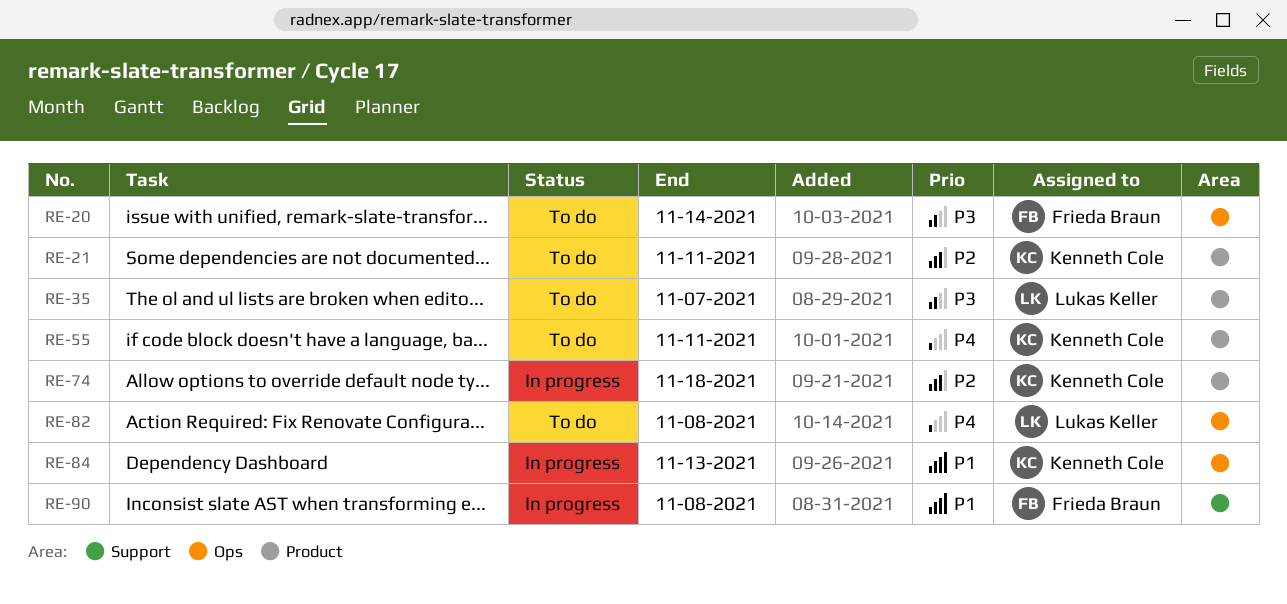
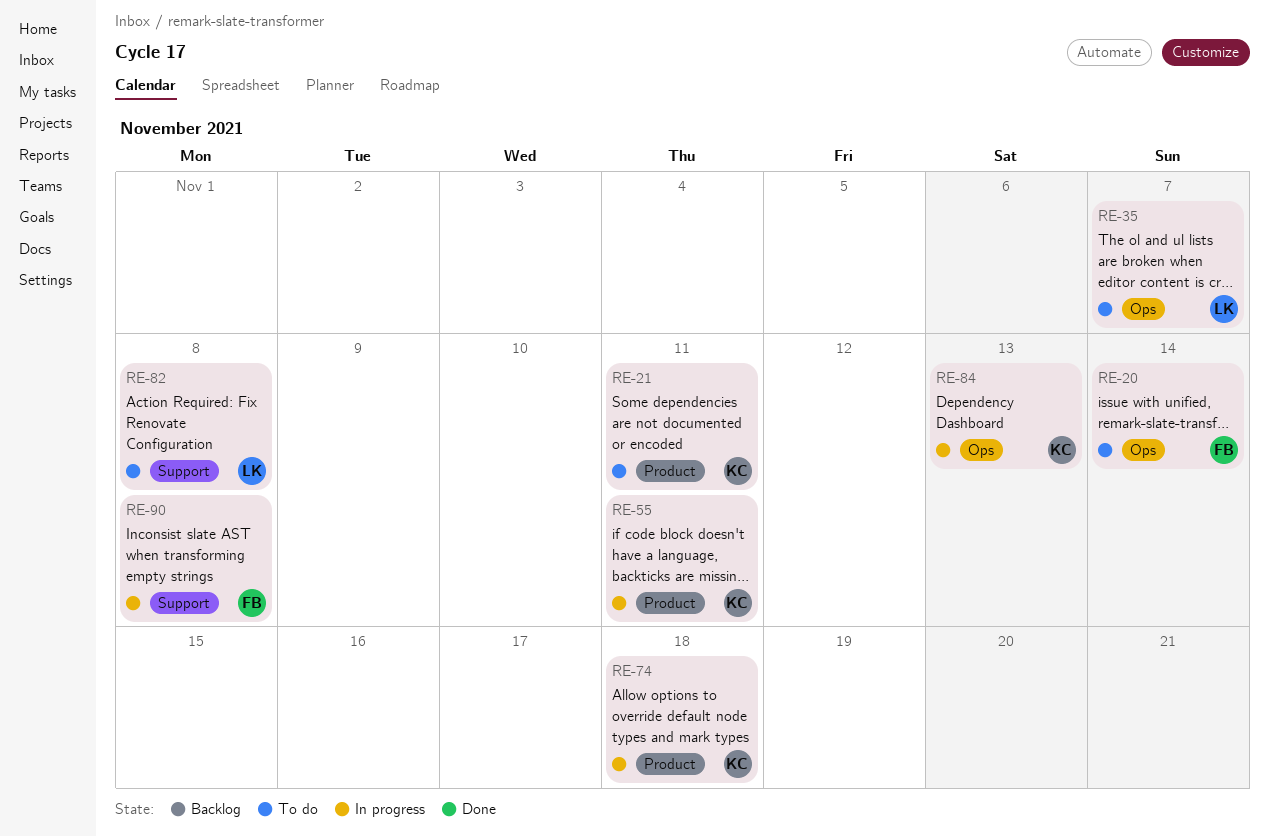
RE-35, label: Product -> Ops
RE-55, status: To do -> In progress
RE-82, label: Ops -> Support

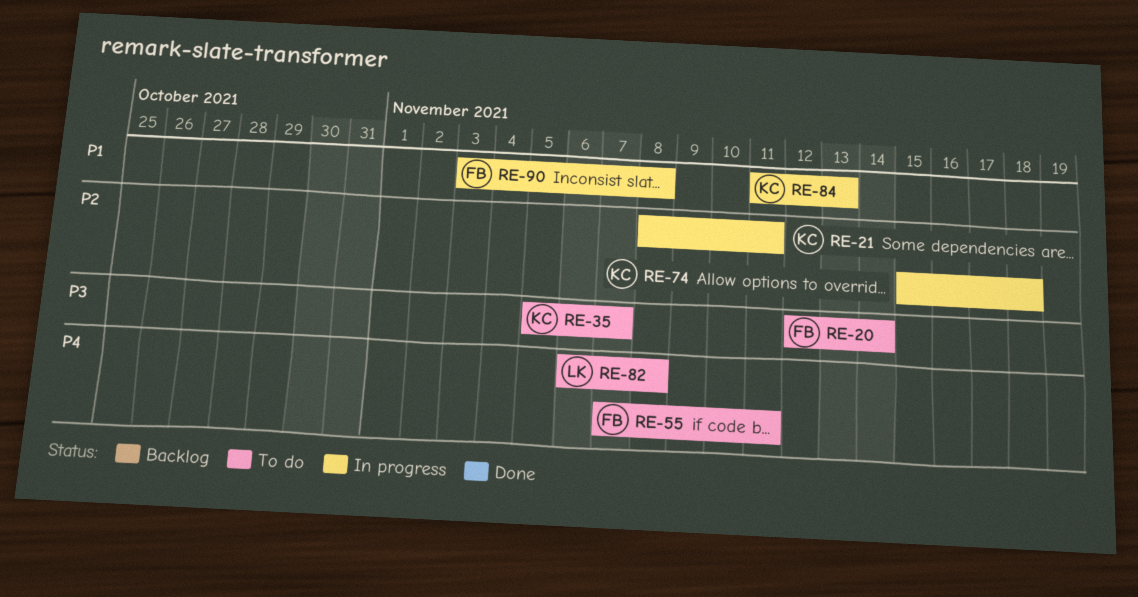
RE-21, status: To do -> In progress
RE-35, owner: LK -> KC
RE-55, status: In progress -> To do
RE-55, owner: KC -> FB

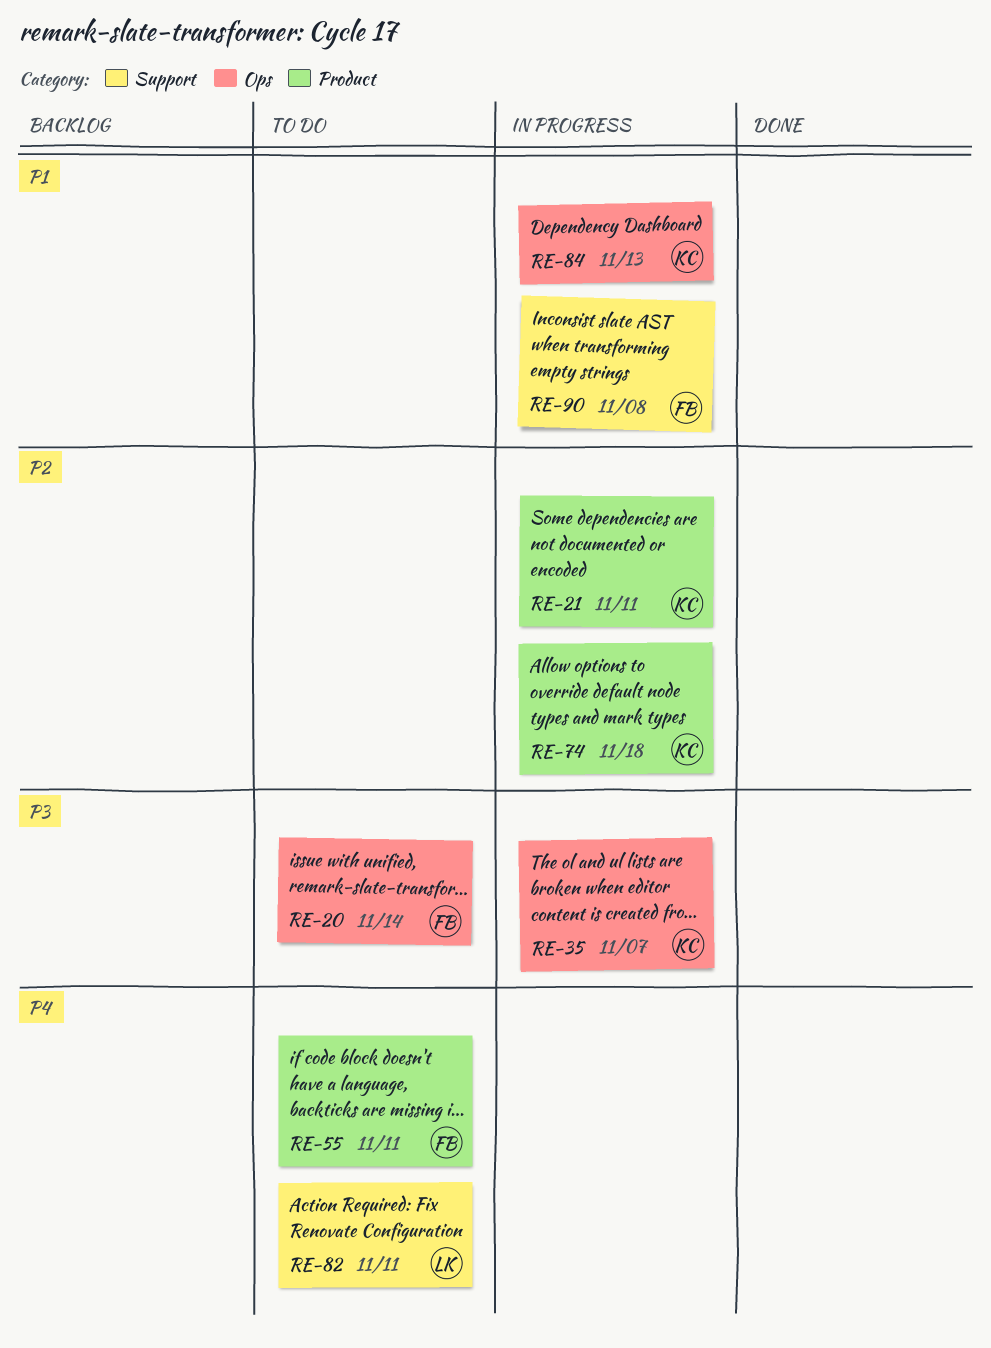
RE-35, status: To do -> In progress
RE-82, due: Nov 8 -> Nov 11

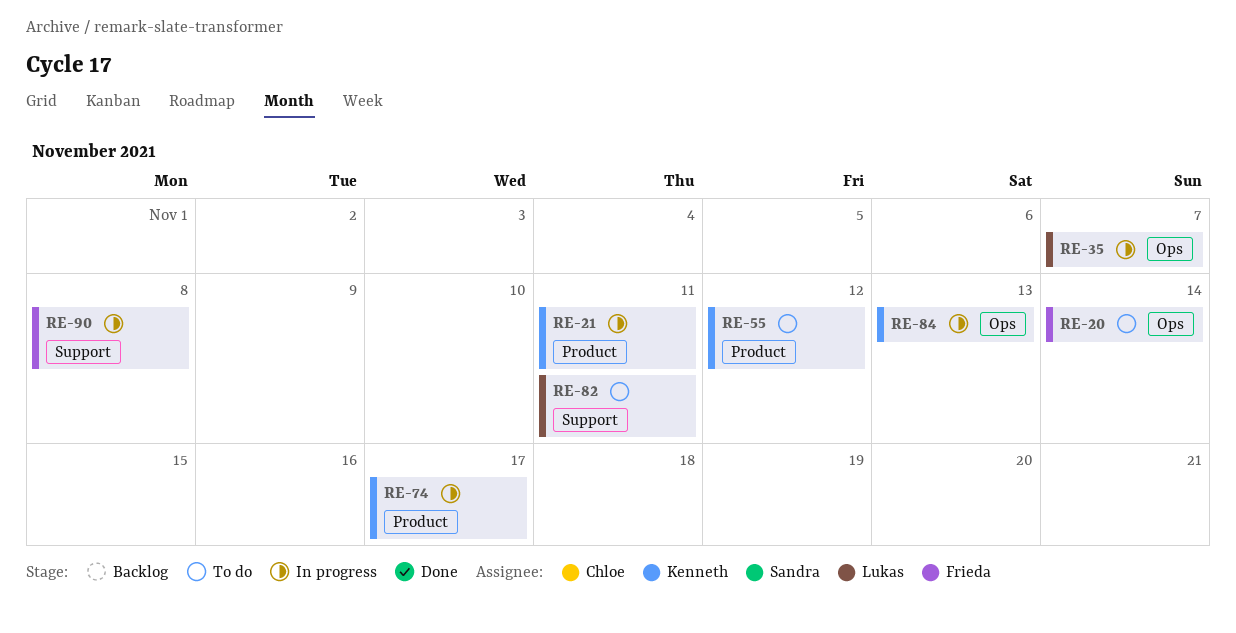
RE-35, owner: Kenneth -> Lukas
RE-55, owner: Frieda -> Kenneth
RE-55, due: Nov 11 -> Nov 12
RE-74, due: Nov 18 -> Nov 17

